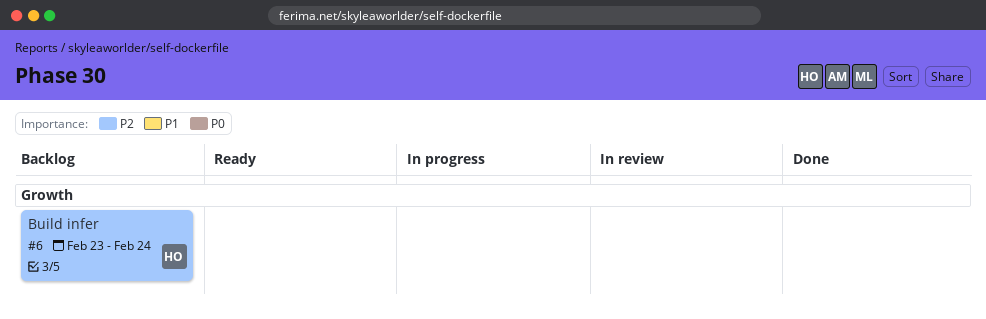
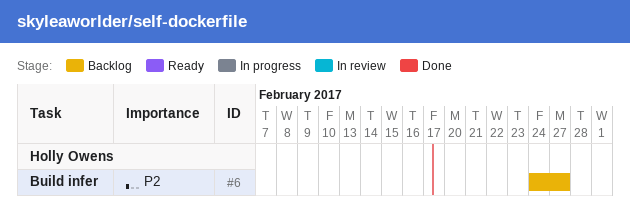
#6, start: Feb 23 -> Feb 24
#6, due: Feb 24 -> Feb 27

